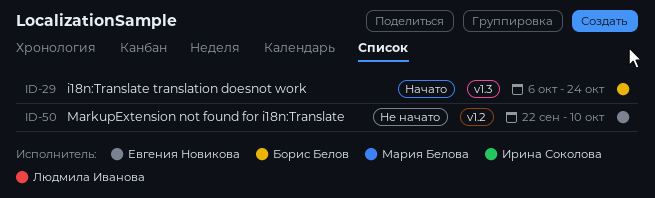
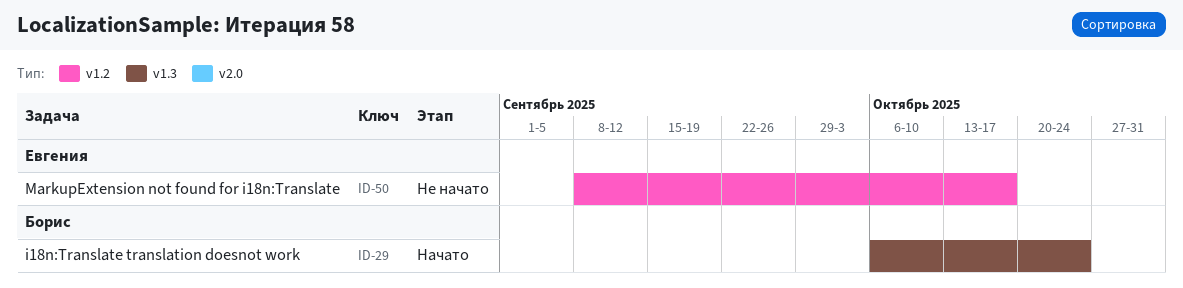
ID-50, start: Sep 22 -> Sep 8
ID-50, due: Oct 10 -> Oct 17

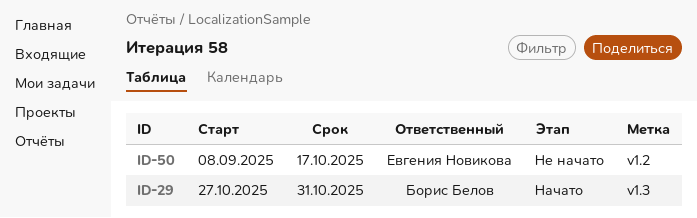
ID-29, start: Oct 6 -> Oct 27
ID-29, due: Oct 24 -> Oct 31

